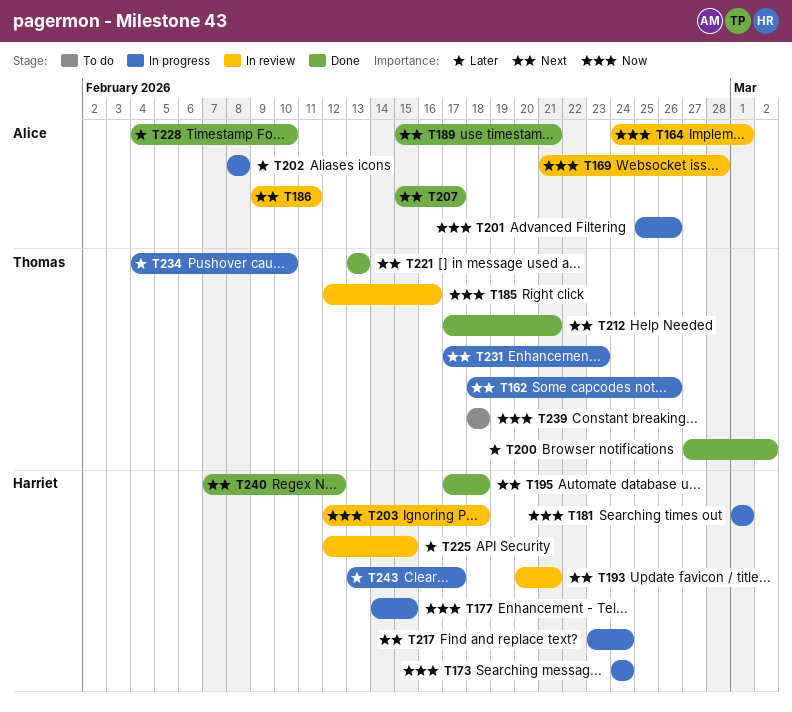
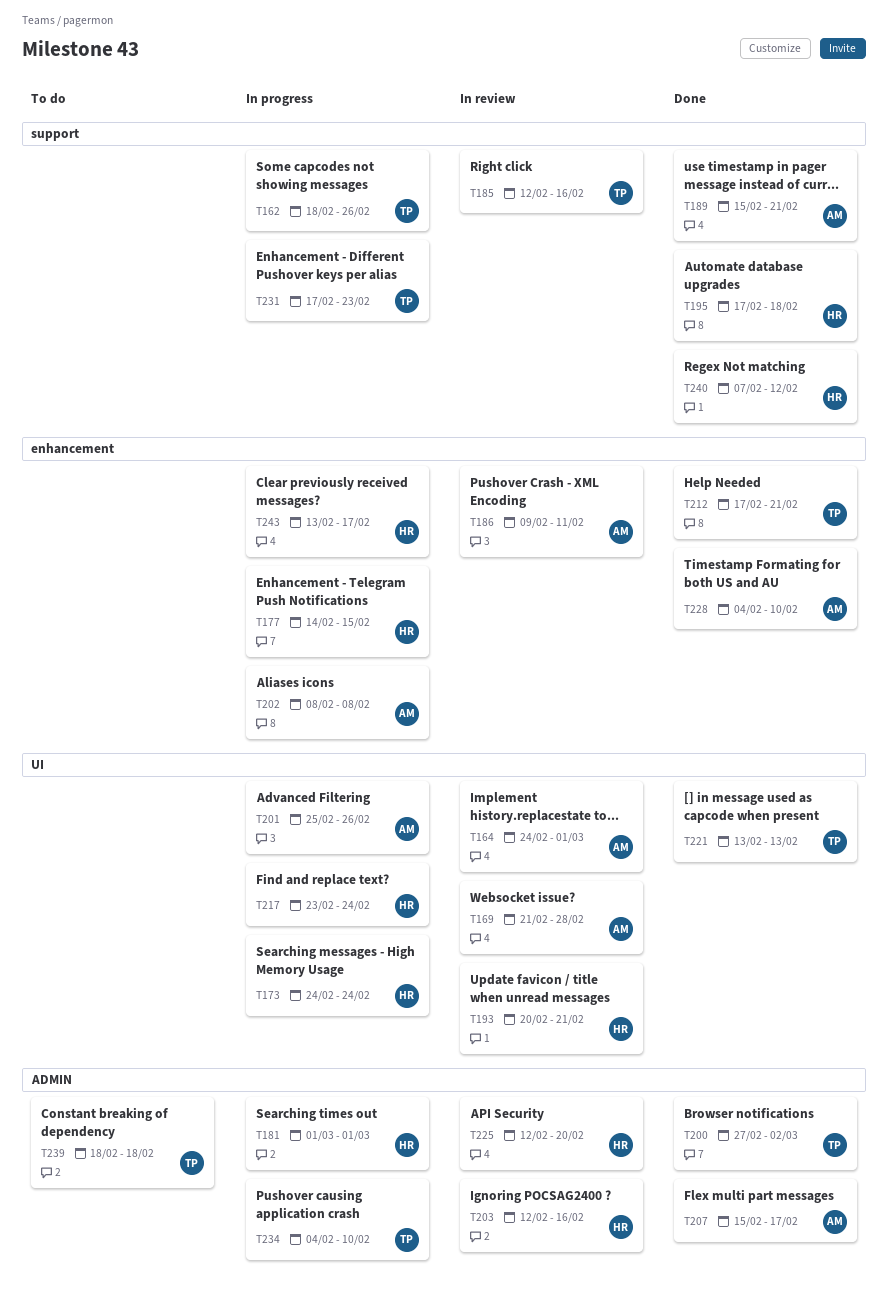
T203, due: Feb 18 -> Feb 16
T225, due: Feb 15 -> Feb 20

